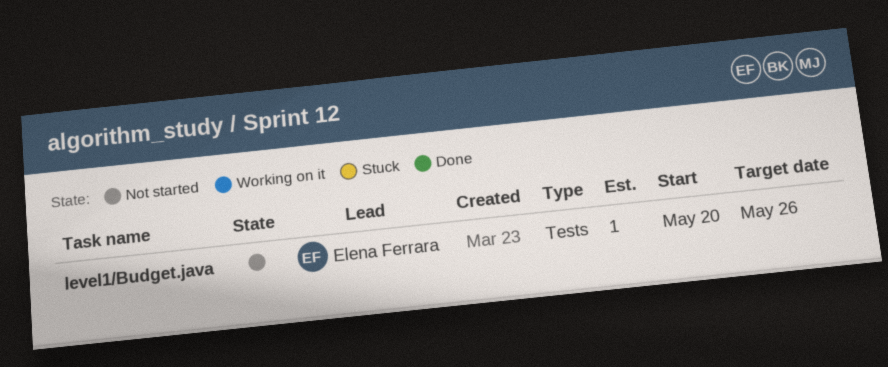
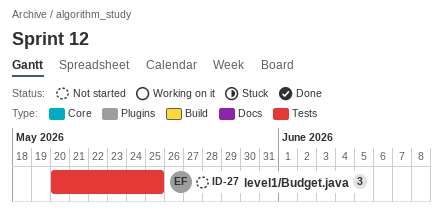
level1/Budget.java, estimate: 1 -> 3
level1/Budget.java, due: May 26 -> May 25

